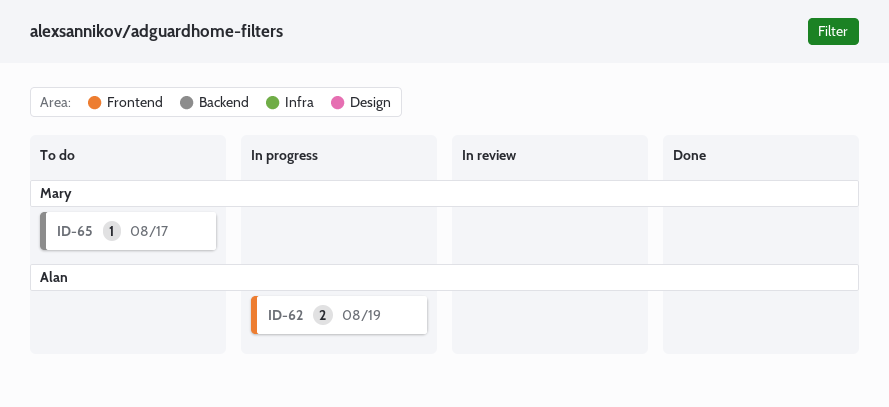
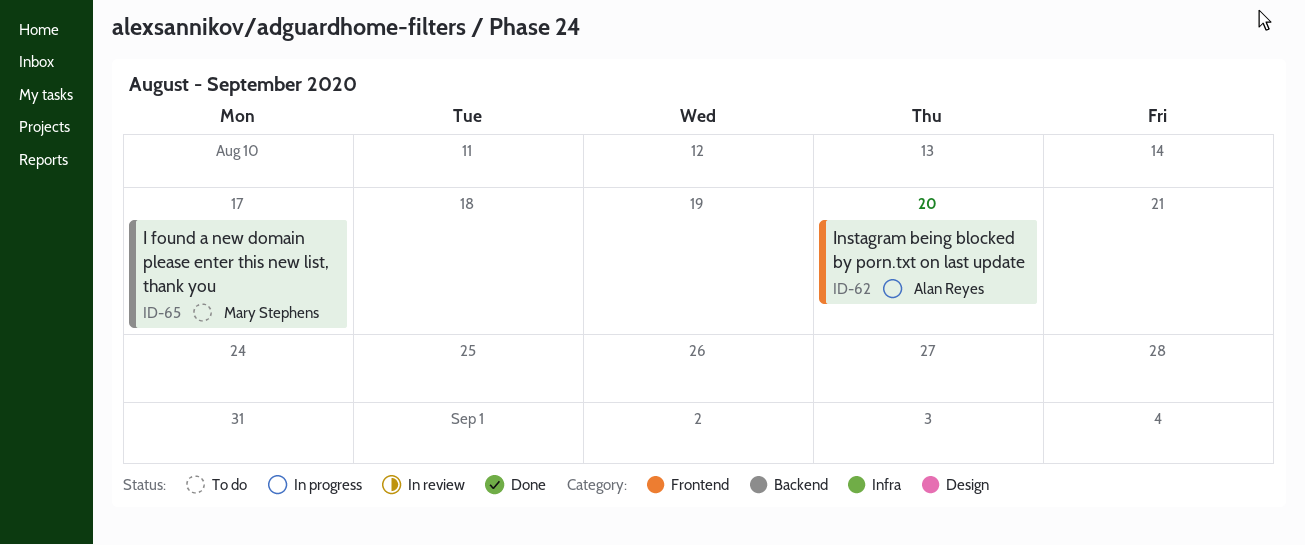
ID-62, due: Aug 19 -> Aug 20

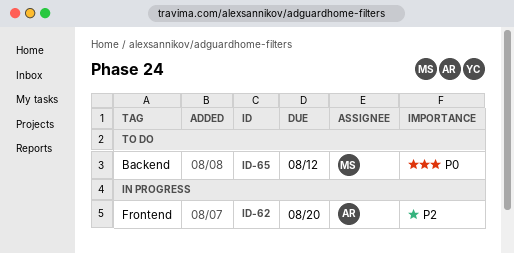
ID-65, due: Aug 17 -> Aug 12

